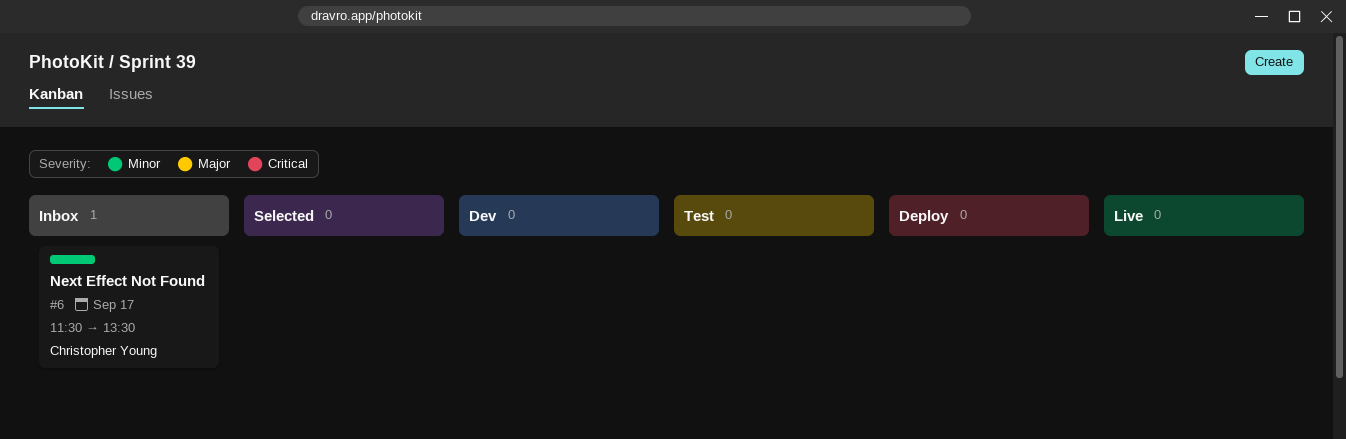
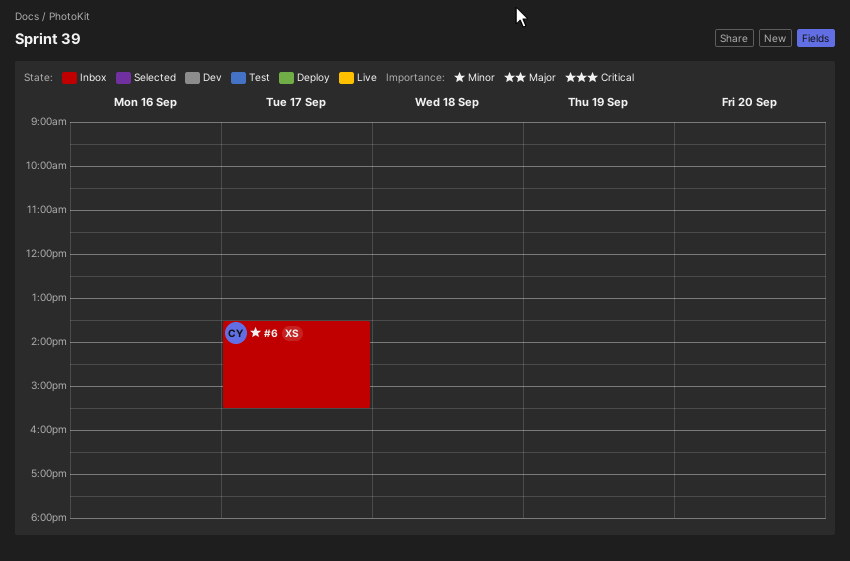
#6, begins: 11:30 -> 13:30
#6, ends: 13:30 -> 15:30

